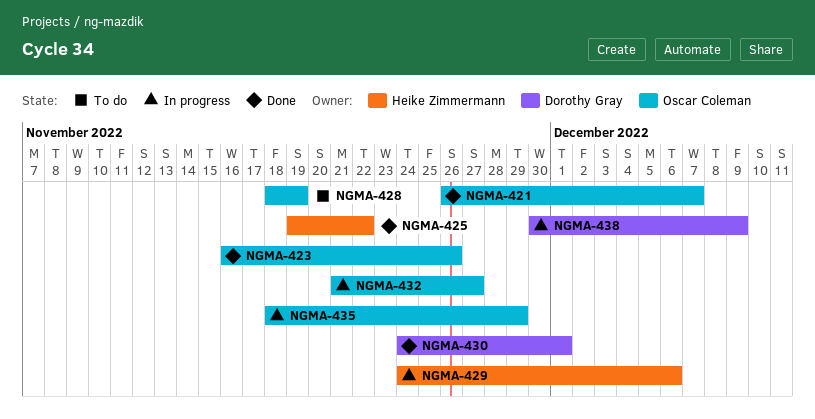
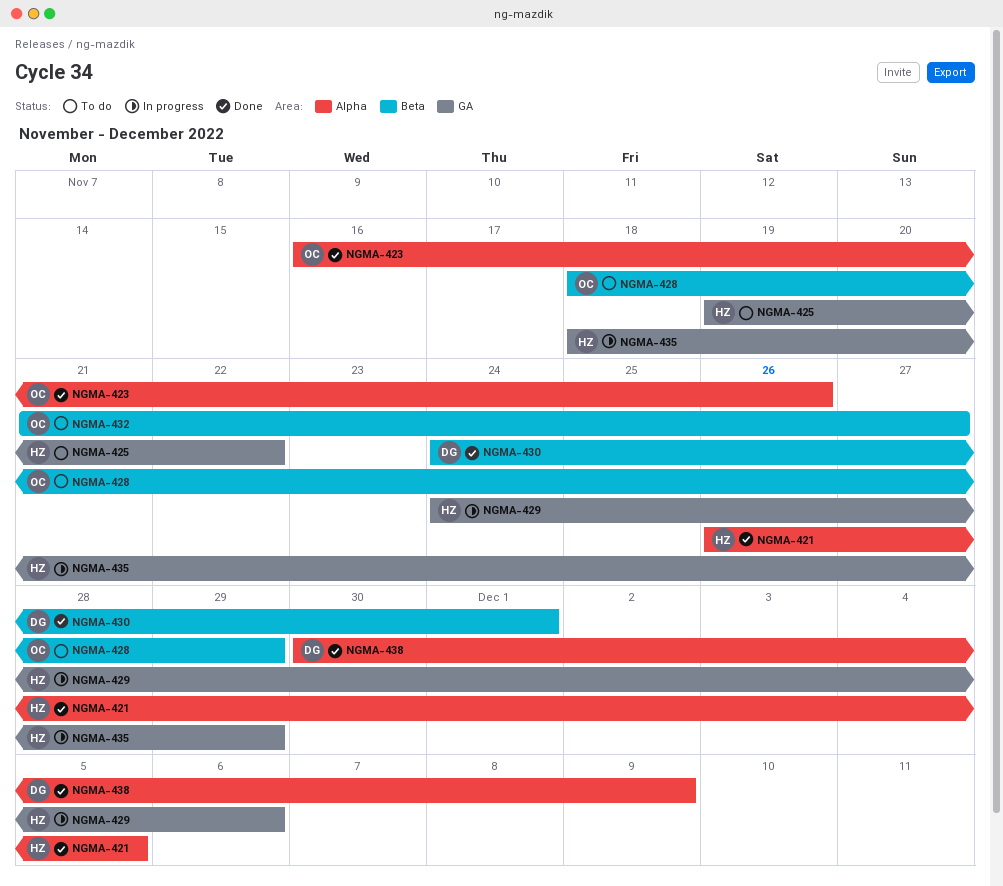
NGMA-421, owner: Oscar Coleman -> Heike Zimmermann
NGMA-421, due: Dec 7 -> Dec 5
NGMA-425, status: Done -> To do
NGMA-428, due: Nov 19 -> Nov 29
NGMA-432, status: In progress -> To do
NGMA-435, owner: Oscar Coleman -> Heike Zimmermann
NGMA-438, status: In progress -> Done

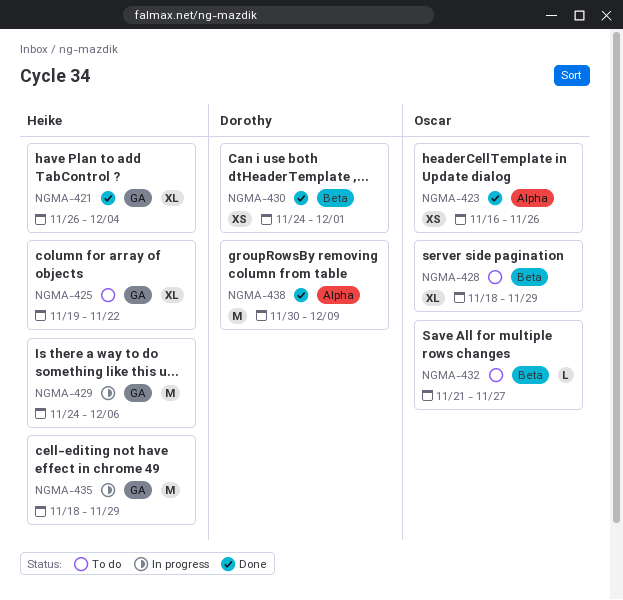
NGMA-421, label: Alpha -> GA
NGMA-421, due: Dec 5 -> Dec 4

